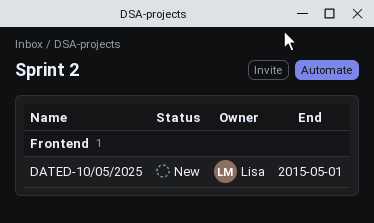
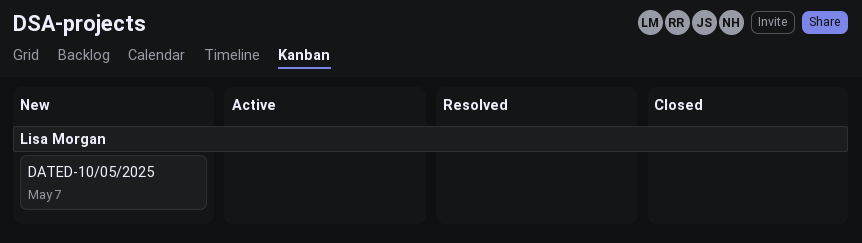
DATED-10/05/2025, due: May 1 -> May 7

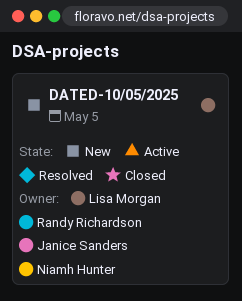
DATED-10/05/2025, due: May 7 -> May 5

